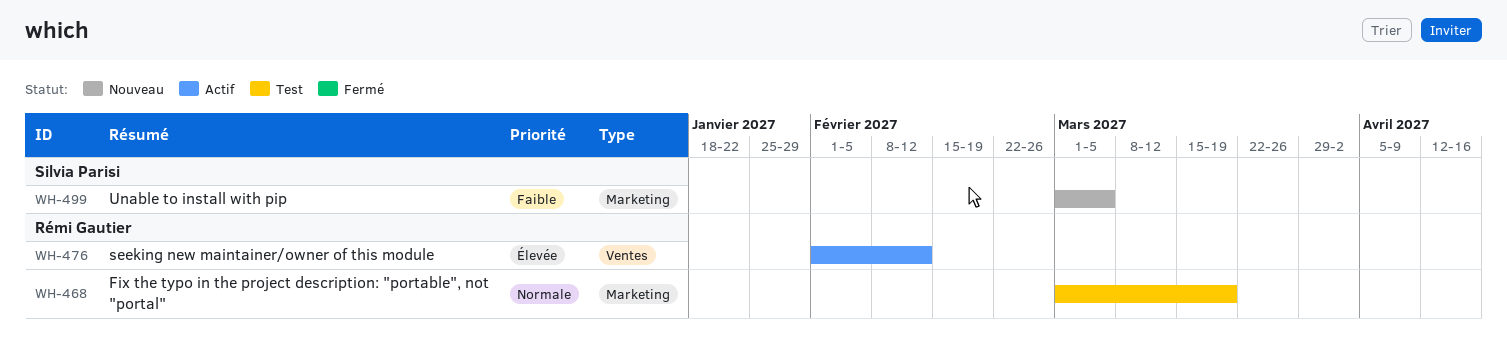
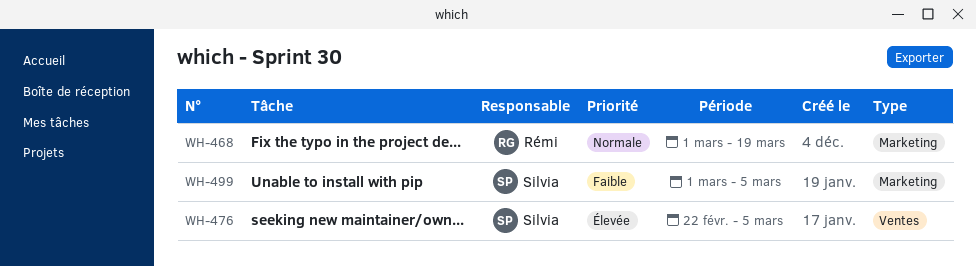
WH-476, owner: Rémi Gautier -> Silvia Parisi
WH-476, start: Feb 1 -> Feb 22
WH-476, due: Feb 12 -> Mar 5

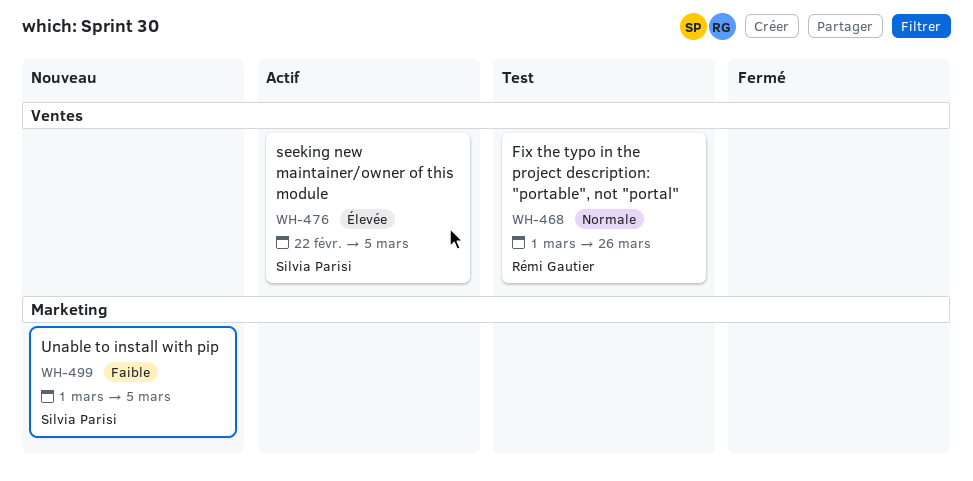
WH-468, label: Marketing -> Ventes
WH-468, due: Mar 19 -> Mar 26

